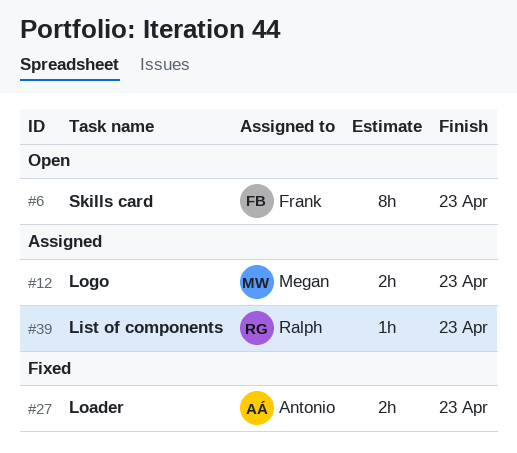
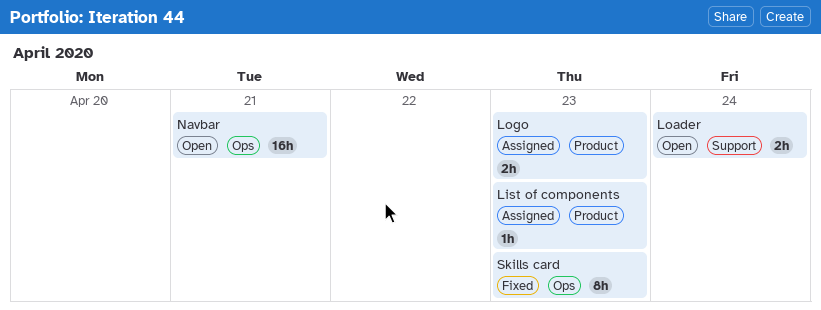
Loader, status: Fixed -> Open
Loader, due: Apr 23 -> Apr 24
Navbar: none -> present
Skills card, status: Open -> Fixed

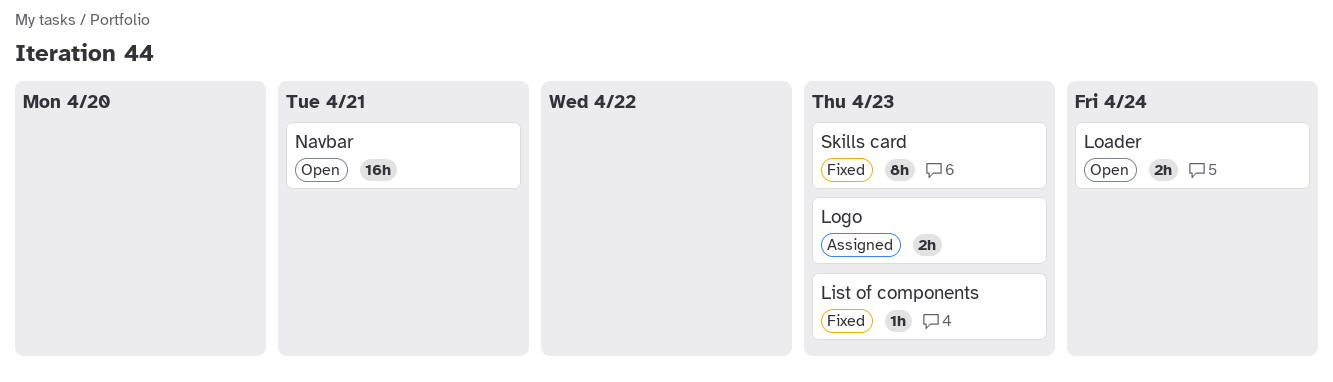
List of components, status: Assigned -> Fixed

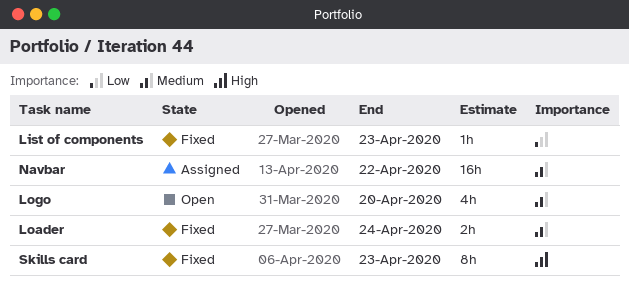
Loader, status: Open -> Fixed
Logo, status: Assigned -> Open
Logo, estimate: 2h -> 4h
Logo, due: Apr 23 -> Apr 20
Navbar, status: Open -> Assigned
Navbar, due: Apr 21 -> Apr 22

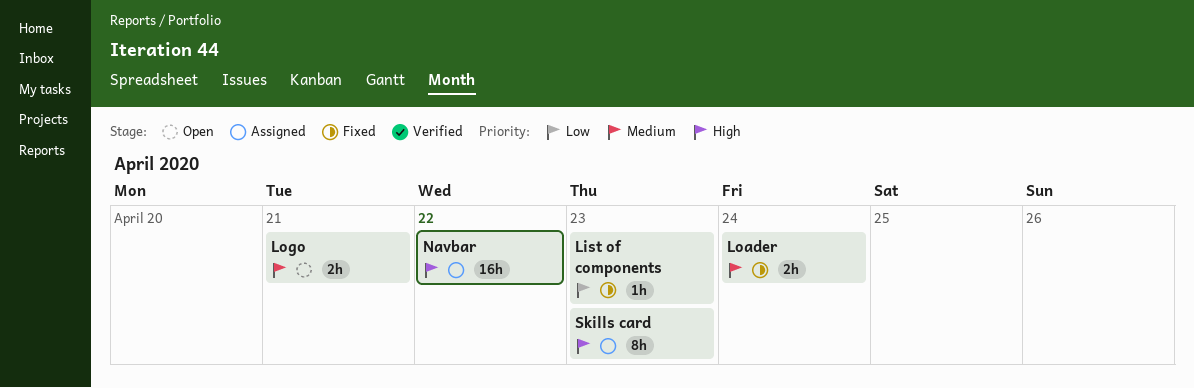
Logo, estimate: 4h -> 2h
Logo, due: Apr 20 -> Apr 21
Navbar, priority: Medium -> High
Skills card, status: Fixed -> Assigned

